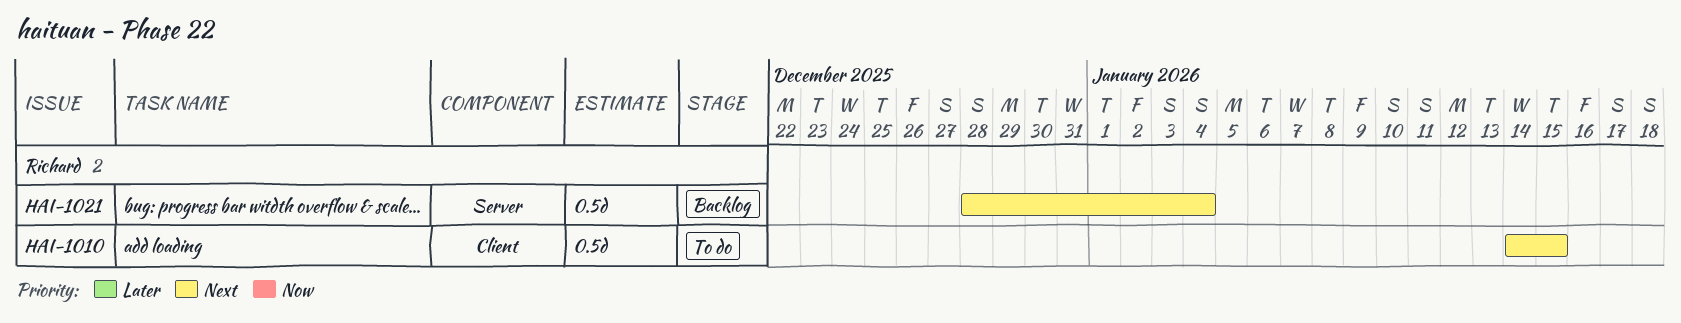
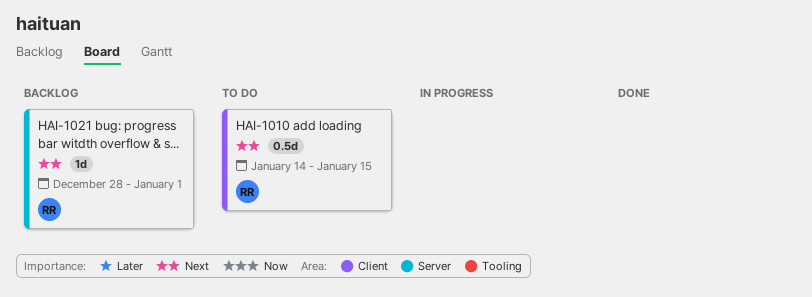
HAI-1021, estimate: 0.5d -> 1d
HAI-1021, due: Jan 4 -> Jan 1

